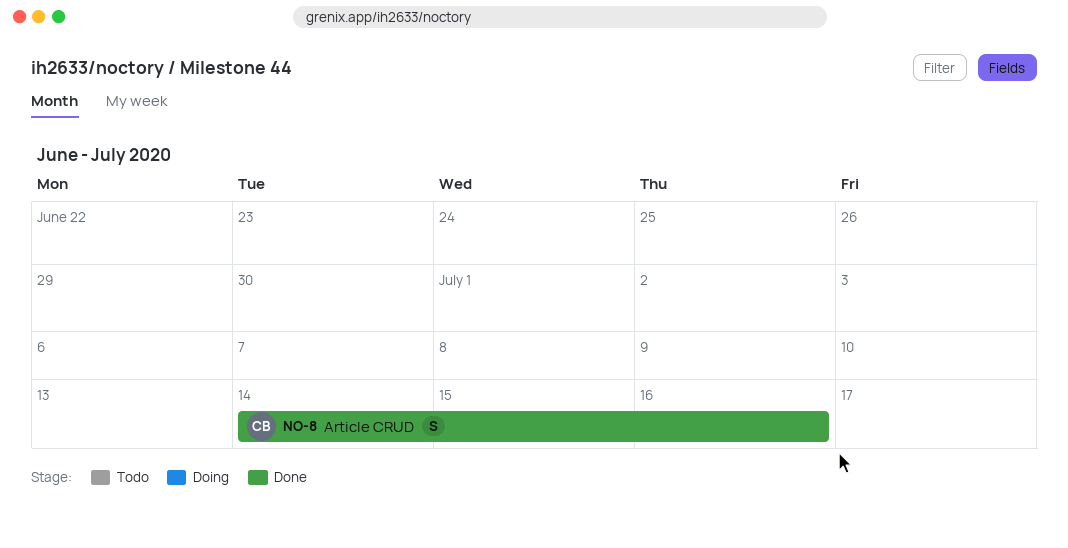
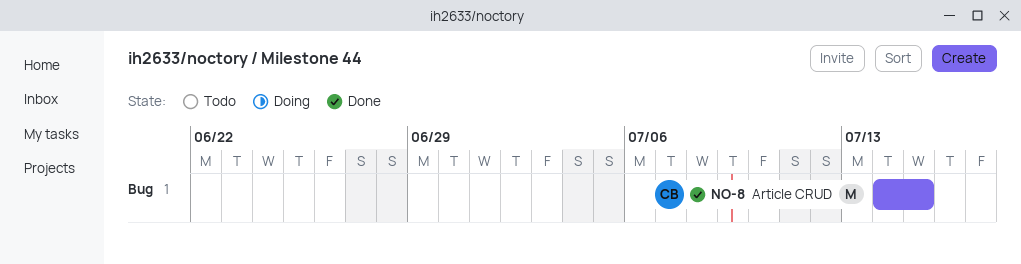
NO-8, estimate: S -> M
NO-8, due: Jul 16 -> Jul 15

